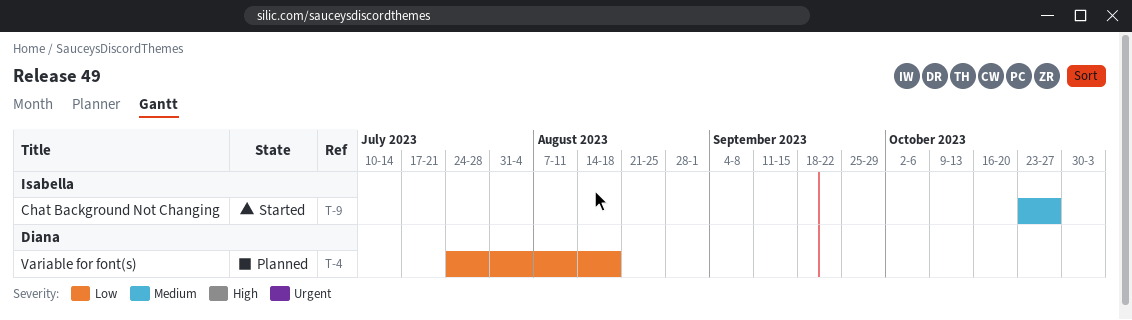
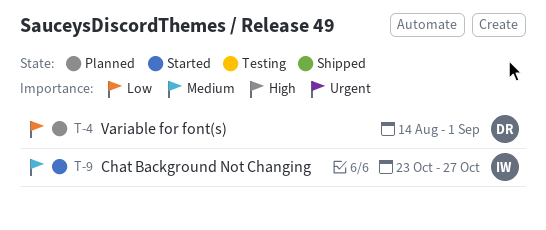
T-4, start: Jul 24 -> Aug 14
T-4, due: Aug 18 -> Sep 1

